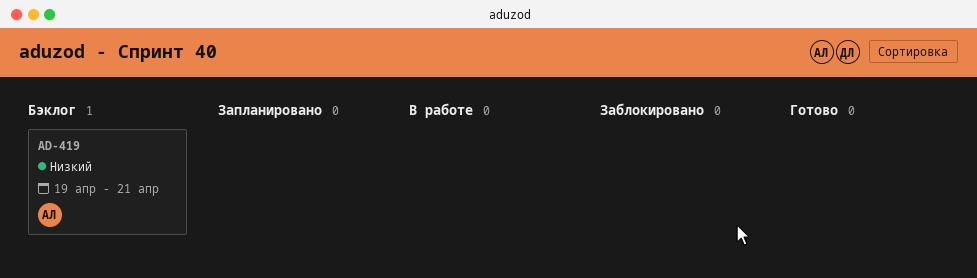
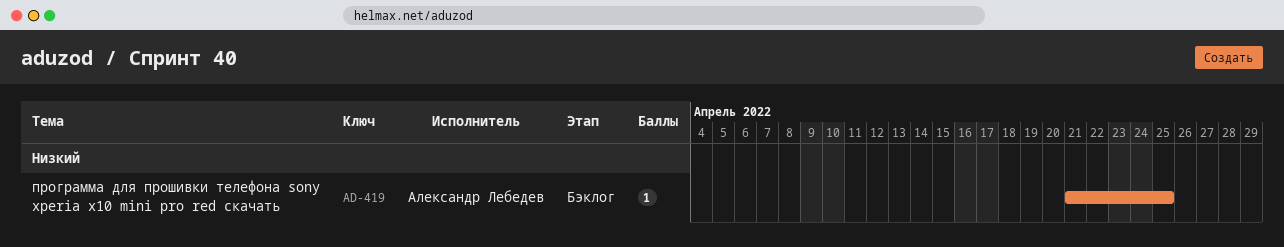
AD-419, start: Apr 19 -> Apr 21
AD-419, due: Apr 21 -> Apr 25

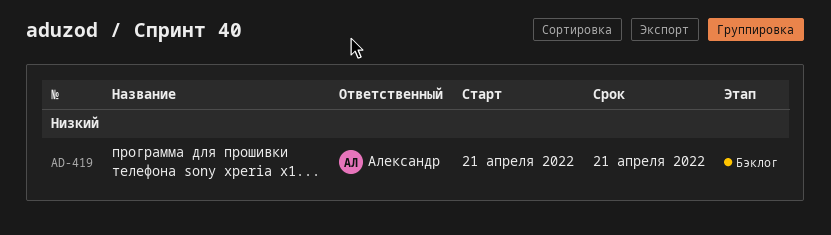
AD-419, due: Apr 25 -> Apr 21

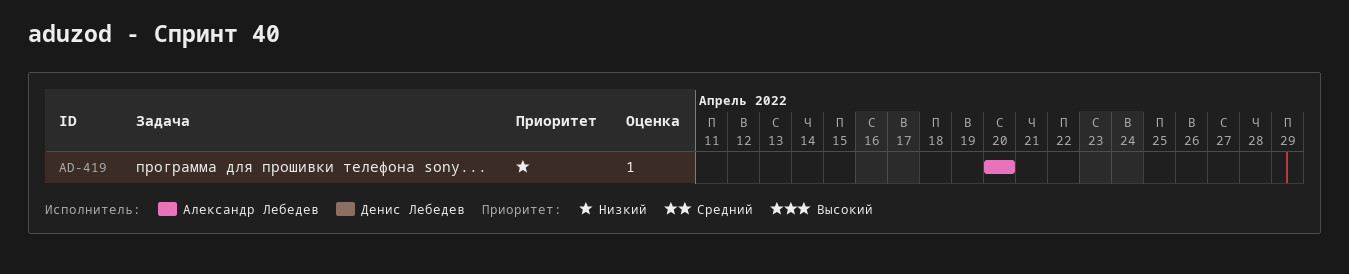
AD-419, start: Apr 21 -> Apr 20
AD-419, due: Apr 21 -> Apr 20

